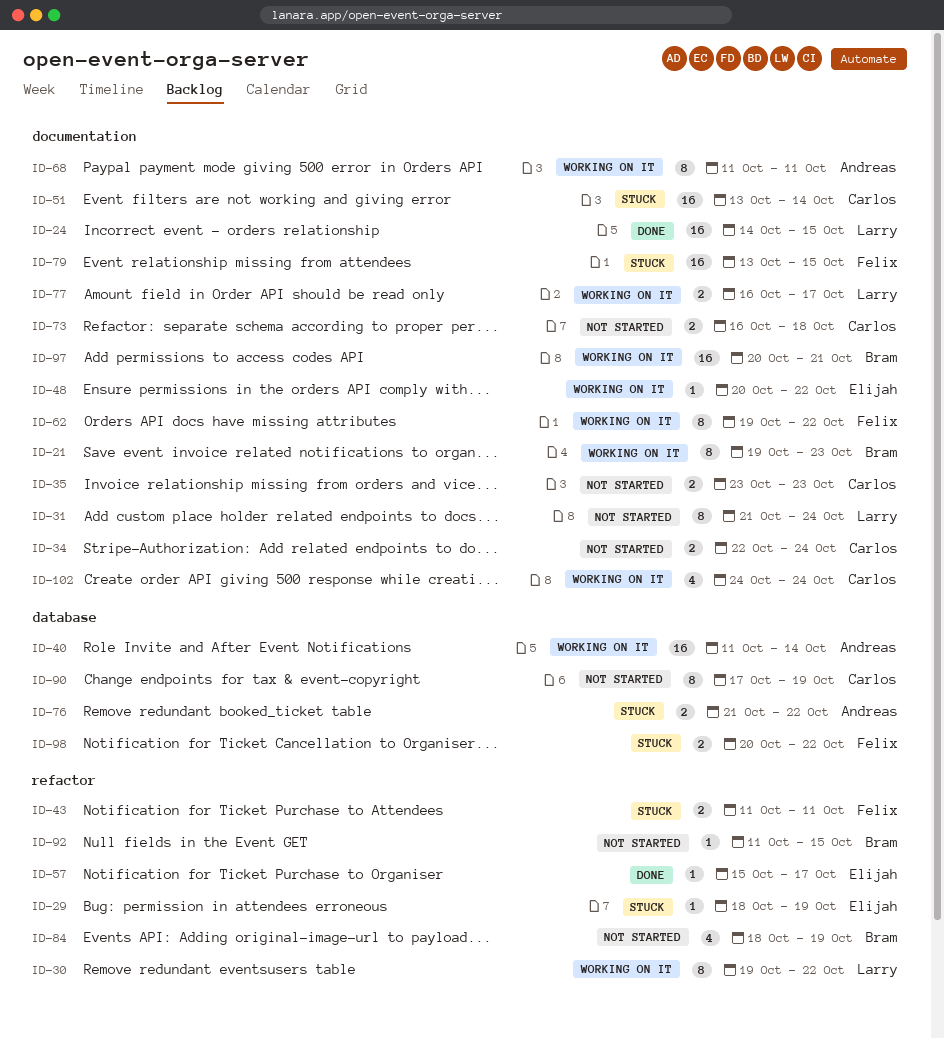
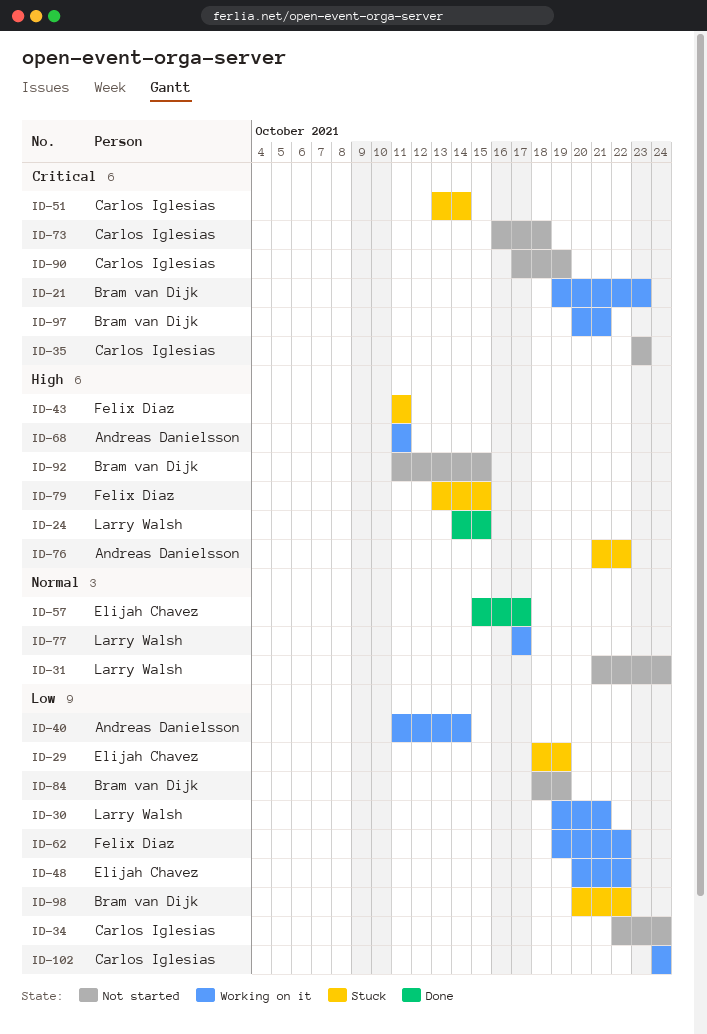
ID-30, due: Oct 22 -> Oct 21
ID-77, start: Oct 16 -> Oct 17
ID-98, owner: Felix Diaz -> Bram van Dijk

